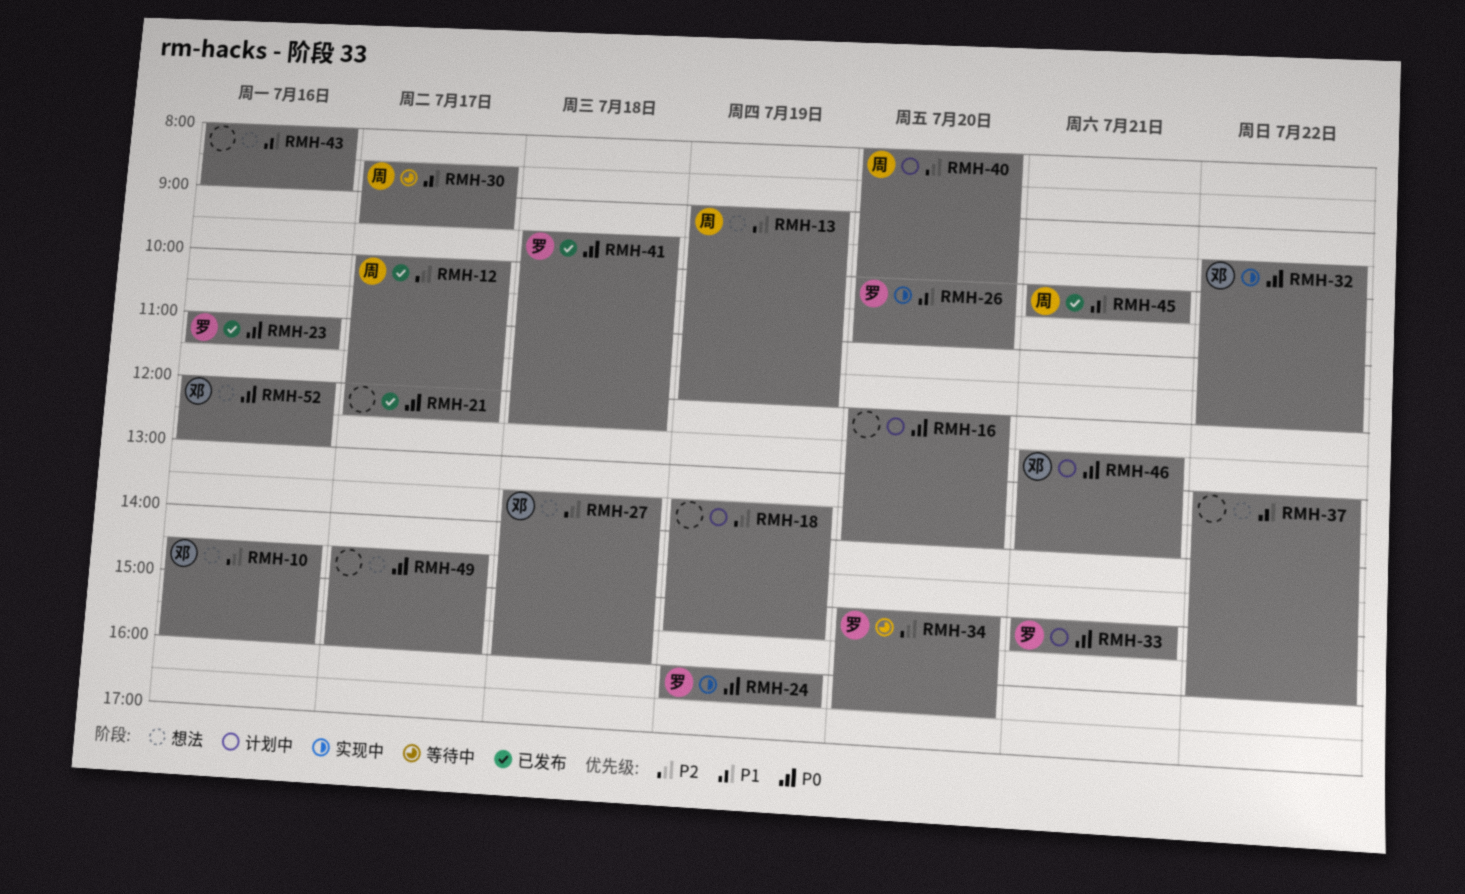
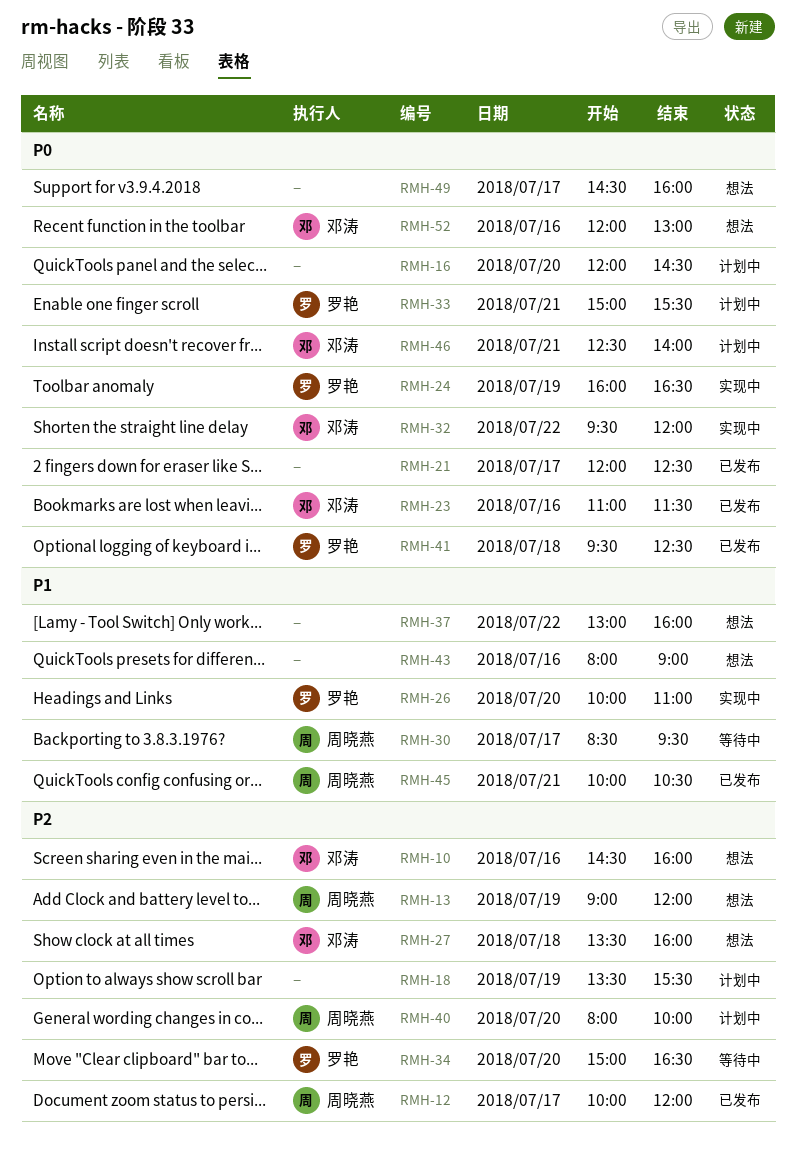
RMH-16, ends: 14:00 -> 14:30
RMH-23, owner: 罗艳 -> 邓涛

